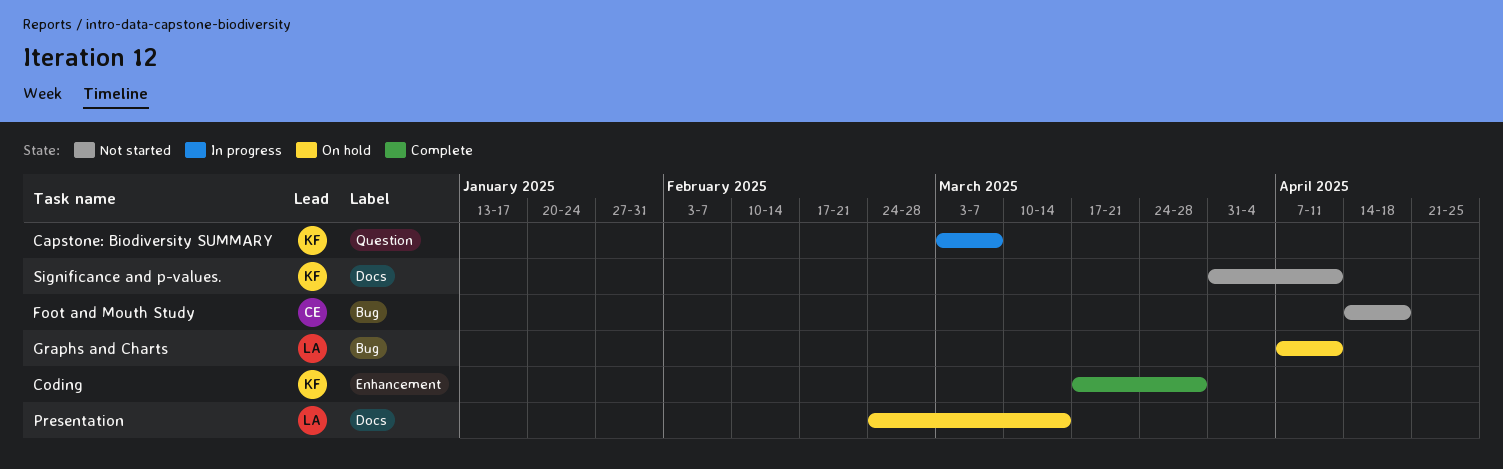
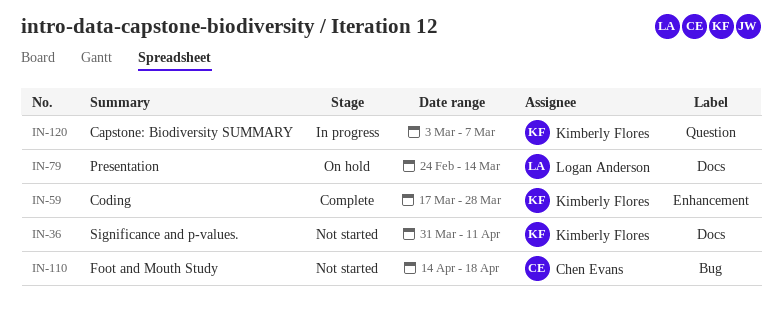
Graphs and Charts: present -> none

